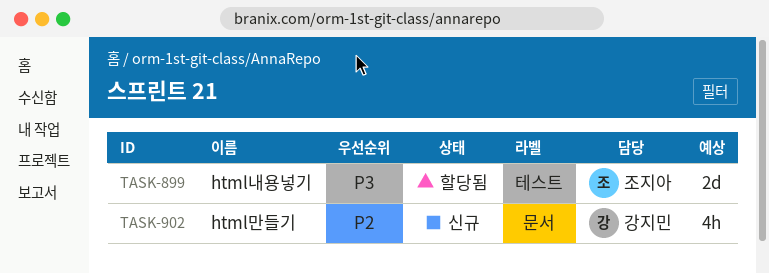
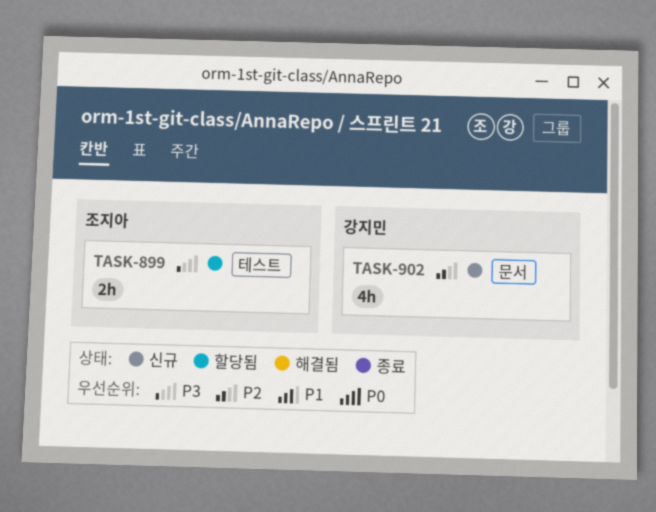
TASK-899, estimate: 2d -> 2h

